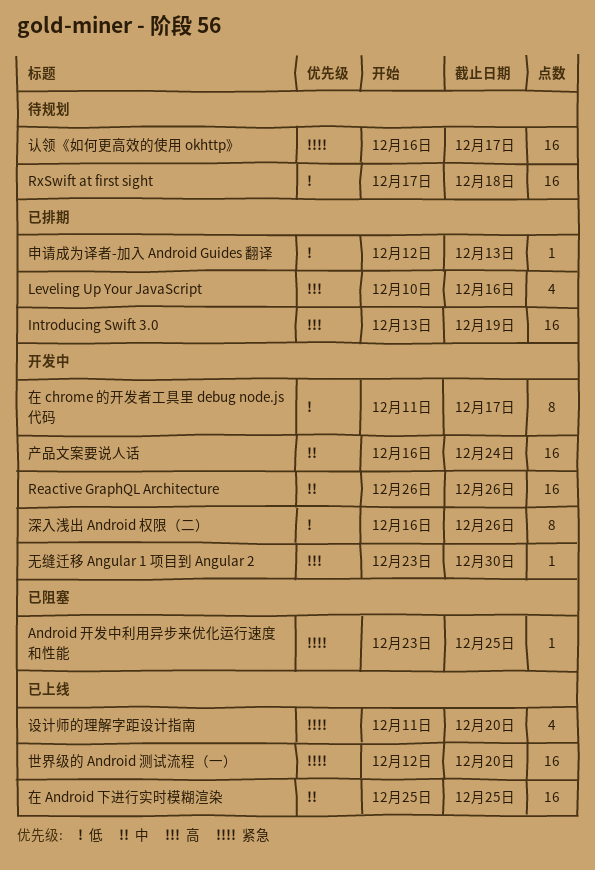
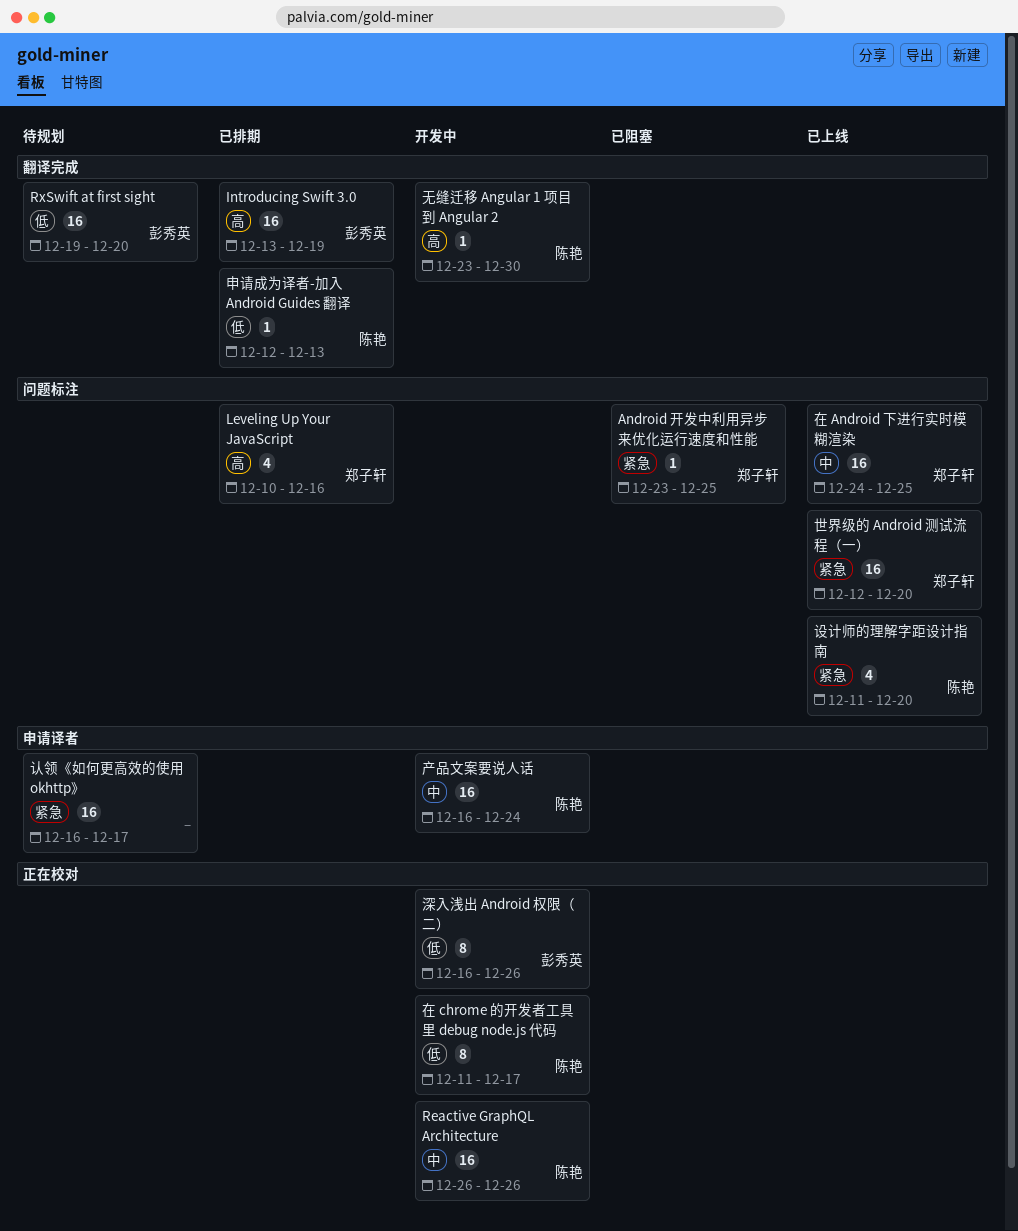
RxSwift at first sight, start: Dec 17 -> Dec 19
RxSwift at first sight, due: Dec 18 -> Dec 20
在 Android 下进行实时模糊渲染, start: Dec 25 -> Dec 24

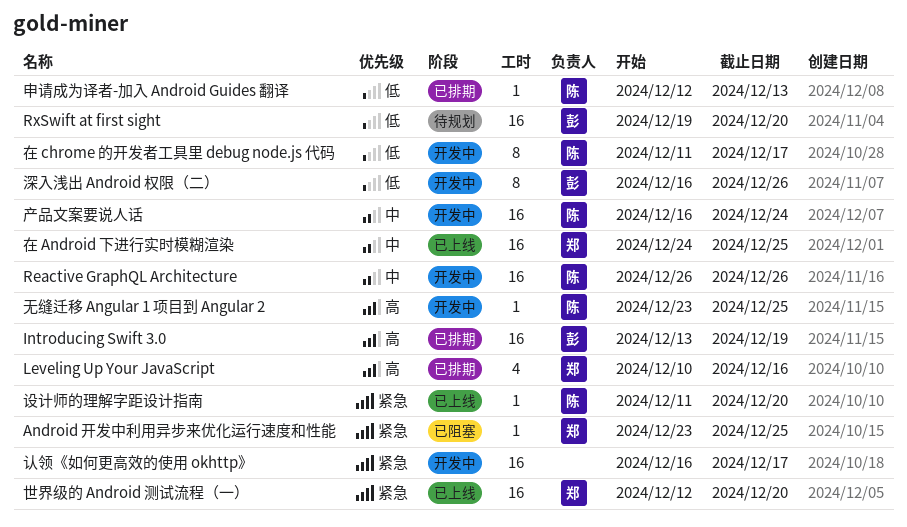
无缝迁移 Angular 1 项目到 Angular 2, due: Dec 30 -> Dec 25
认领《如何更高效的使用 okhttp》, status: 待规划 -> 开发中
设计师的理解字距设计指南, estimate: 4 -> 1

